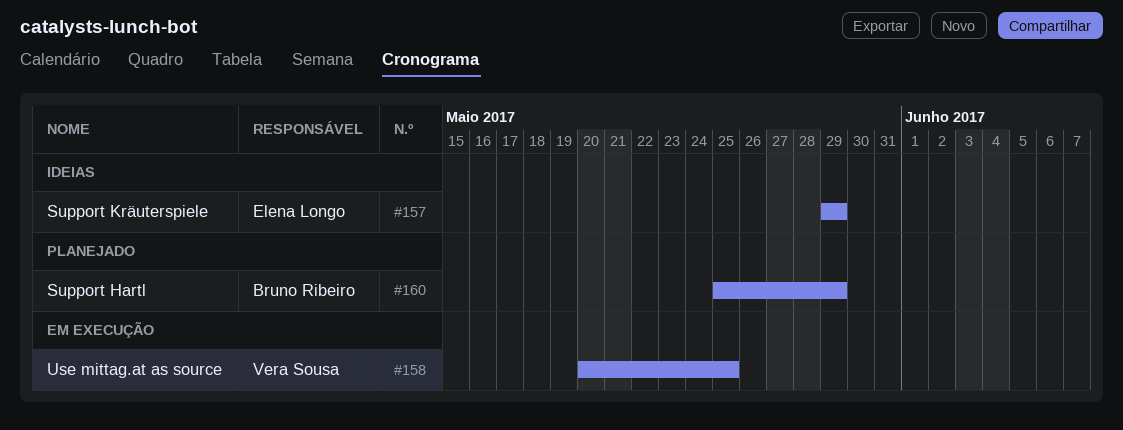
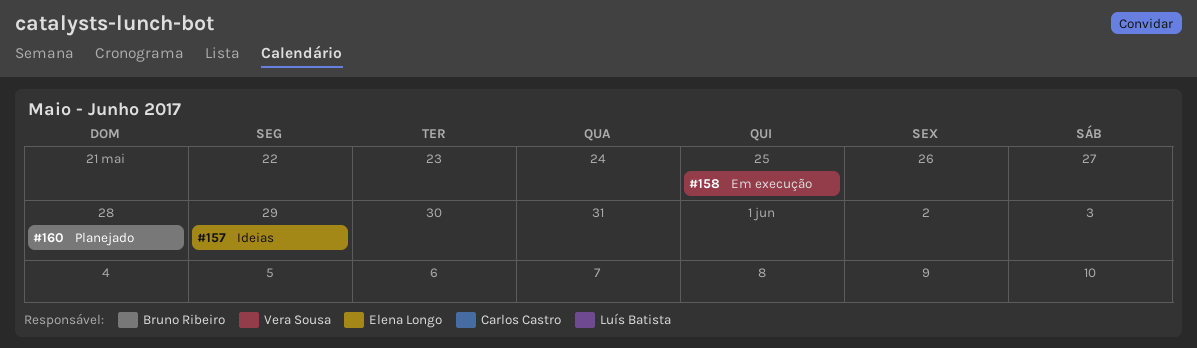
#160, due: May 29 -> May 28

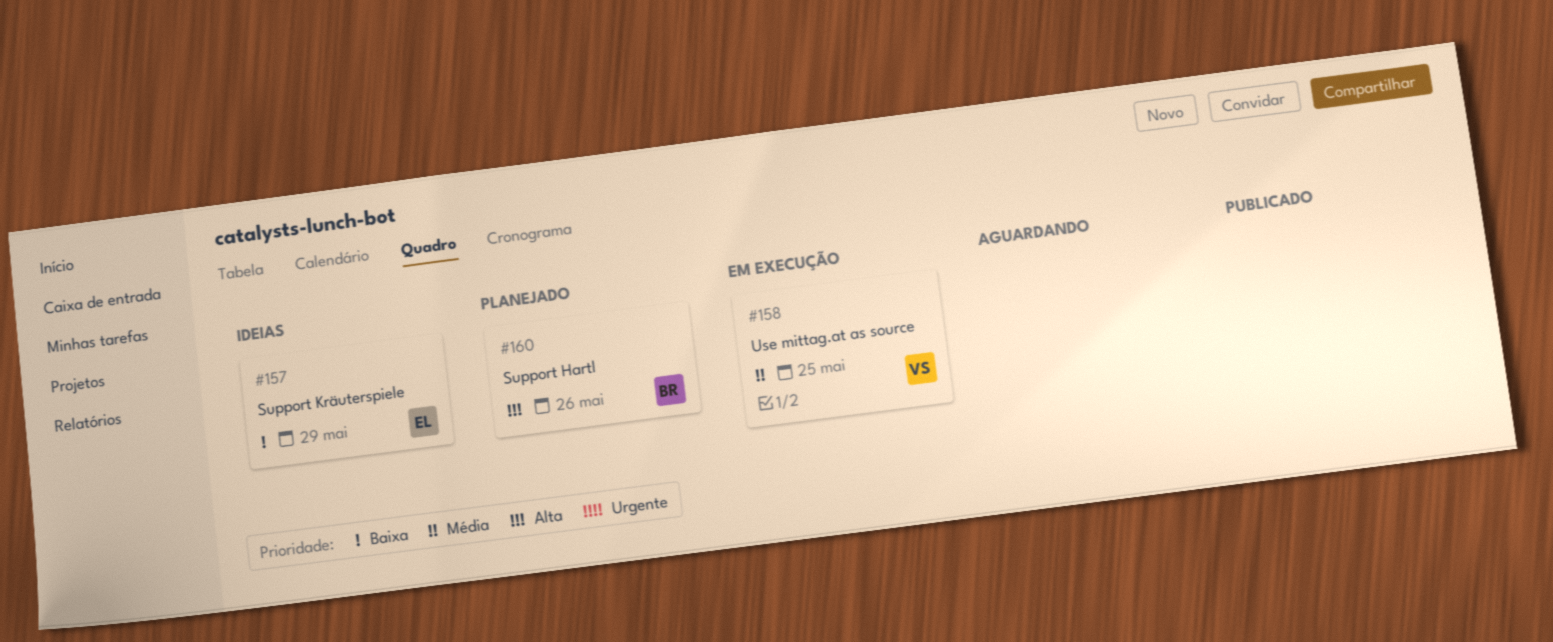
#160, due: May 28 -> May 26

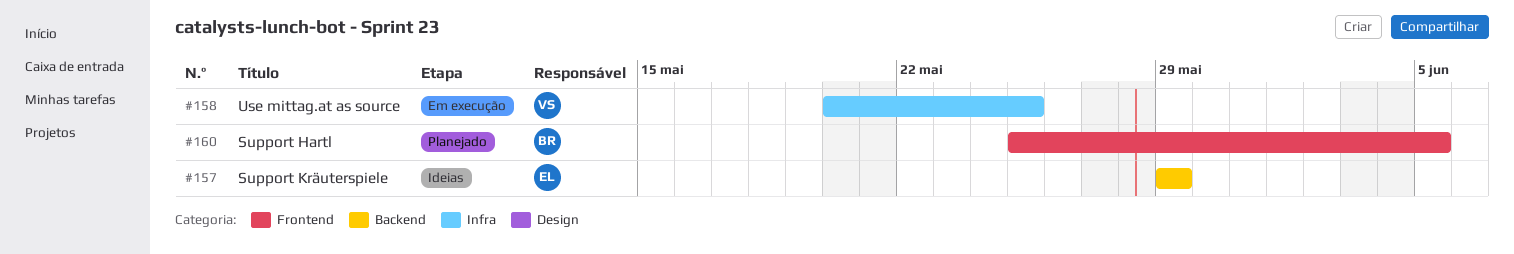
#160, due: May 26 -> Jun 5

